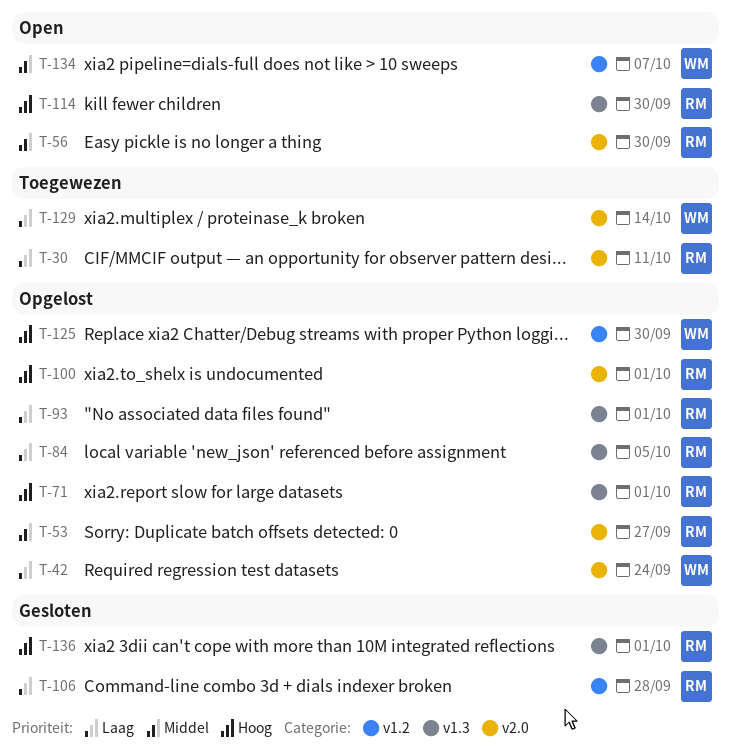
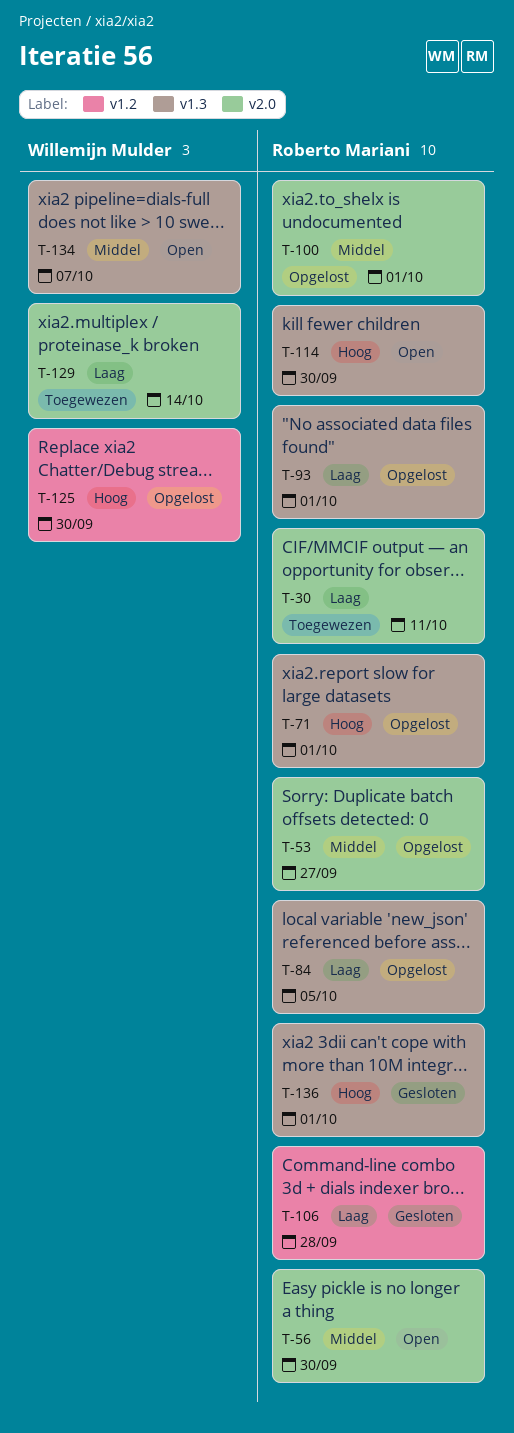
T-42: present -> none
T-100, priority: Hoog -> Middel
T-134, label: v1.2 -> v1.3

